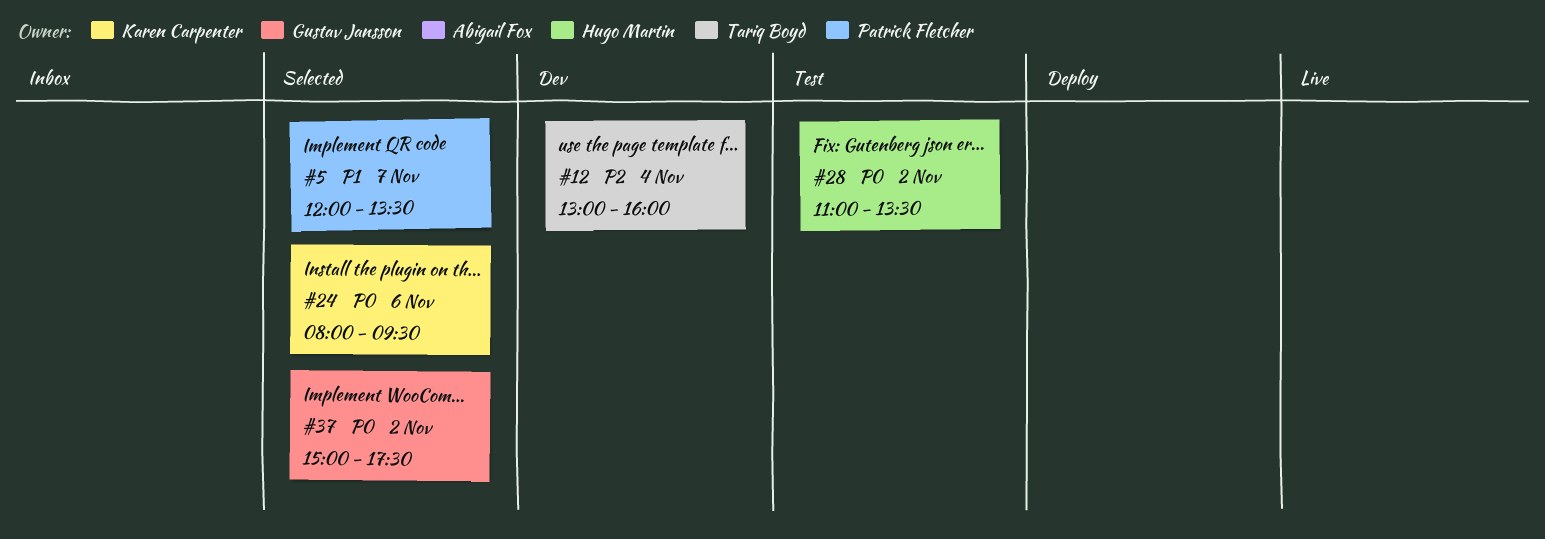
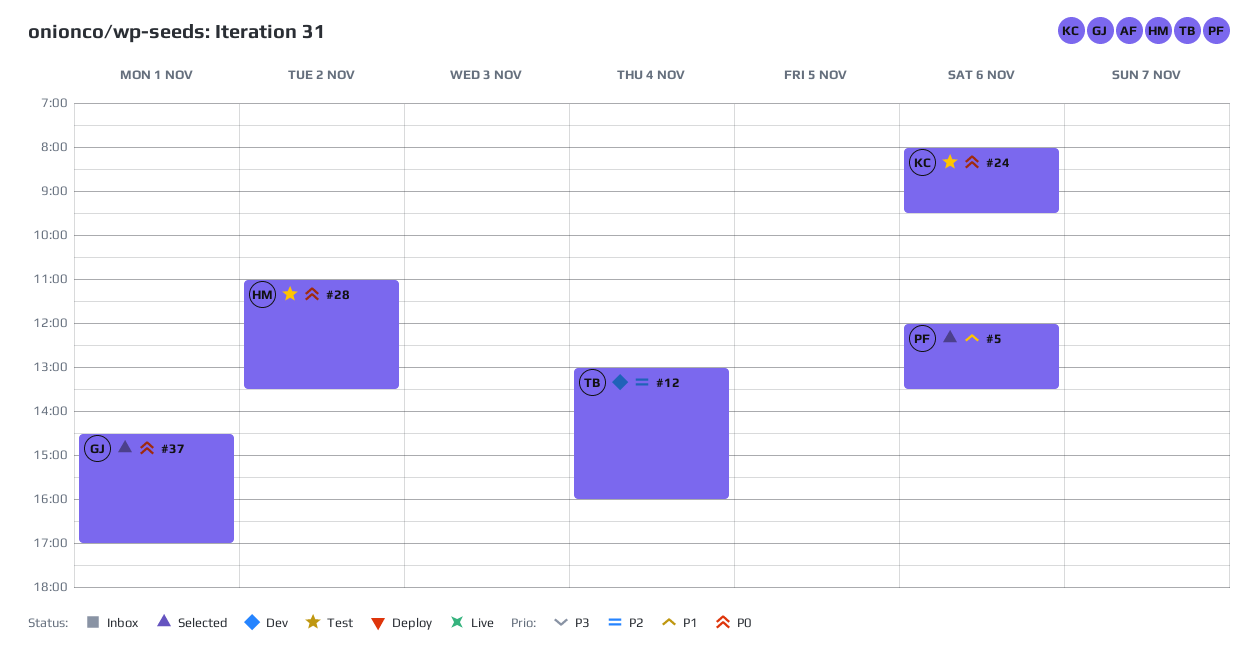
#5, day: Nov 7 -> Nov 6
#24, status: Selected -> Test
#37, day: Nov 2 -> Nov 1
#37, begins: 15:00 -> 14:30
#37, ends: 17:30 -> 17:00

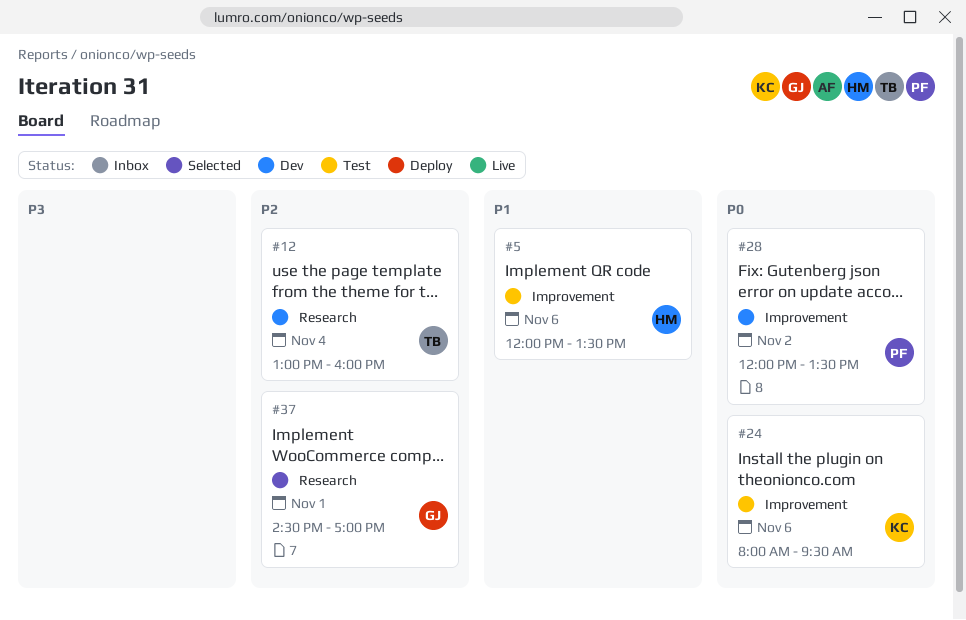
#5, status: Selected -> Test
#5, owner: PF -> HM
#28, status: Test -> Dev
#28, owner: HM -> PF
#28, begins: 11:00 -> 12:00
#37, priority: P0 -> P2

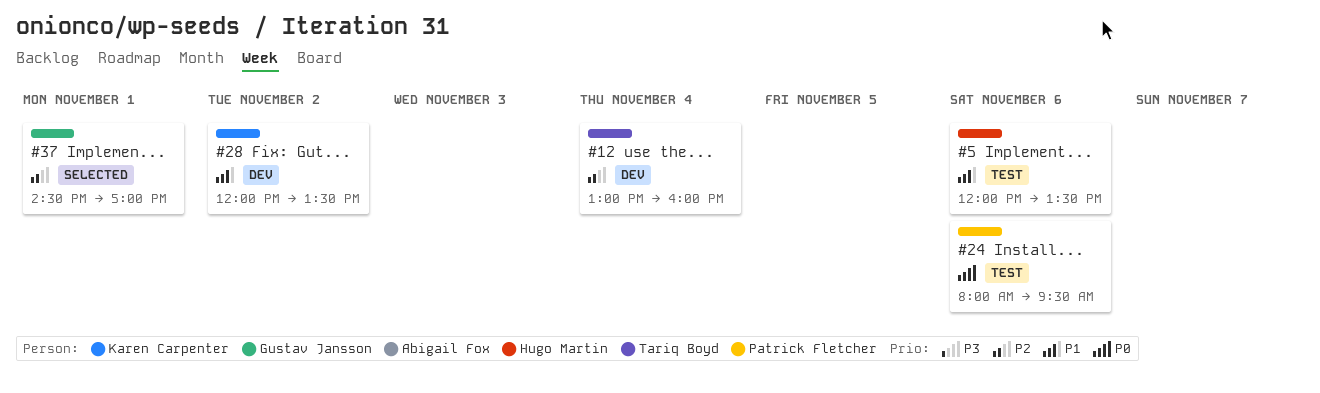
#24, owner: Karen Carpenter -> Patrick Fletcher
#28, owner: Patrick Fletcher -> Karen Carpenter
#28, priority: P0 -> P1

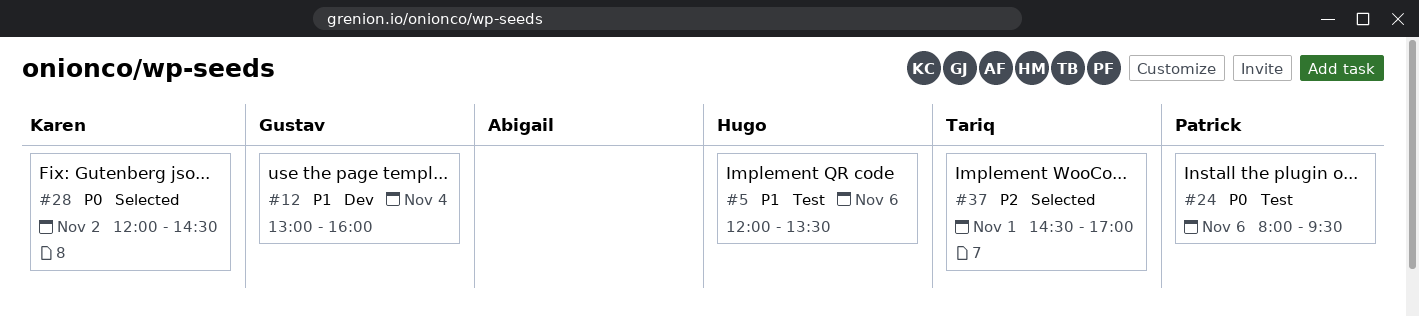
#12, owner: Tariq Boyd -> Gustav Jansson
#12, priority: P2 -> P1
#28, status: Dev -> Selected
#28, priority: P1 -> P0
#28, ends: 13:30 -> 14:30
#37, owner: Gustav Jansson -> Tariq Boyd

